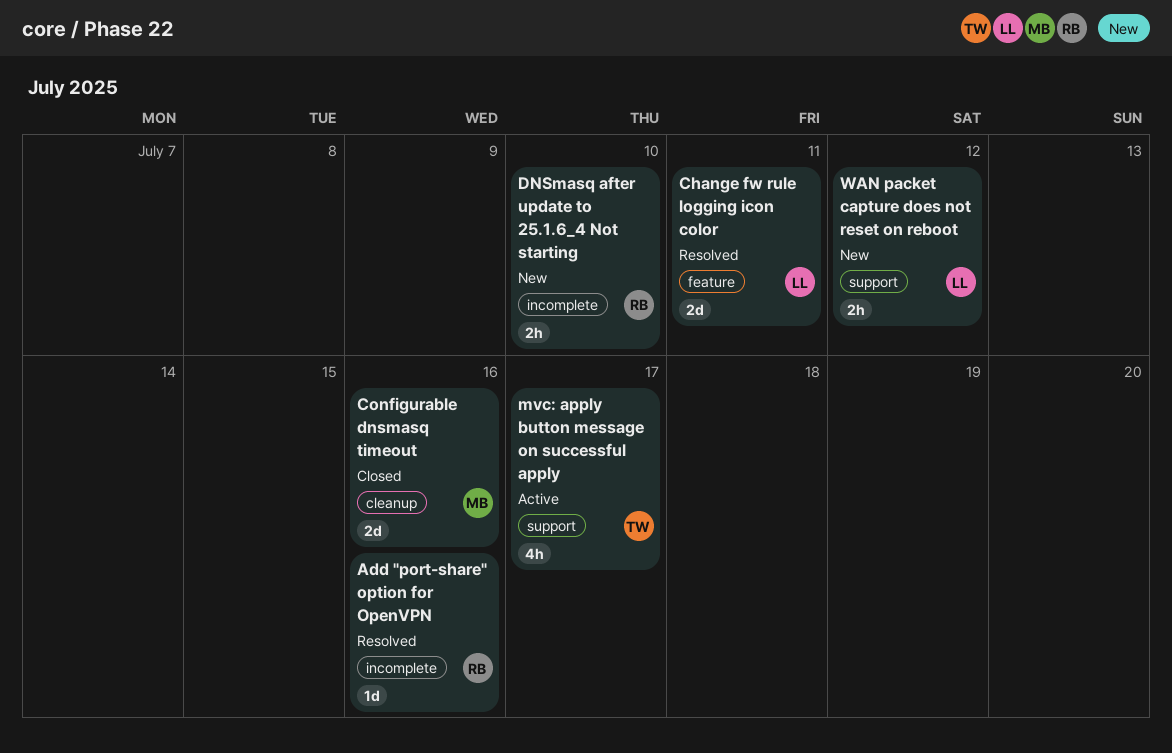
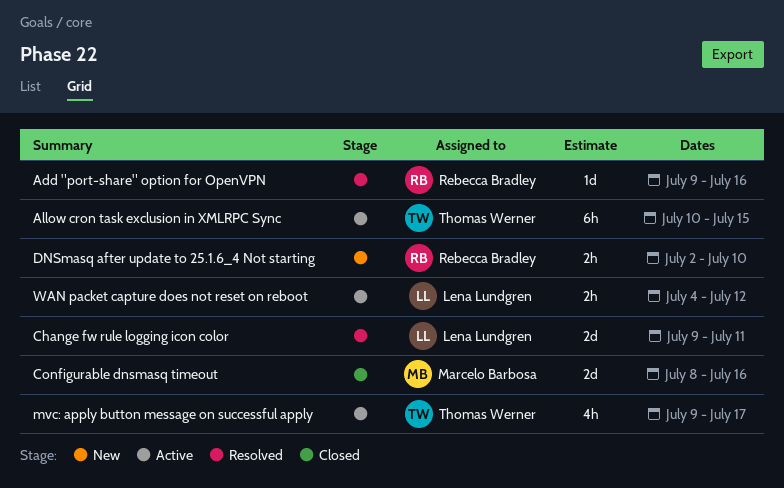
Allow cron task exclusion in XMLRPC Sync: none -> present
WAN packet capture does not reset on reboot, status: New -> Active

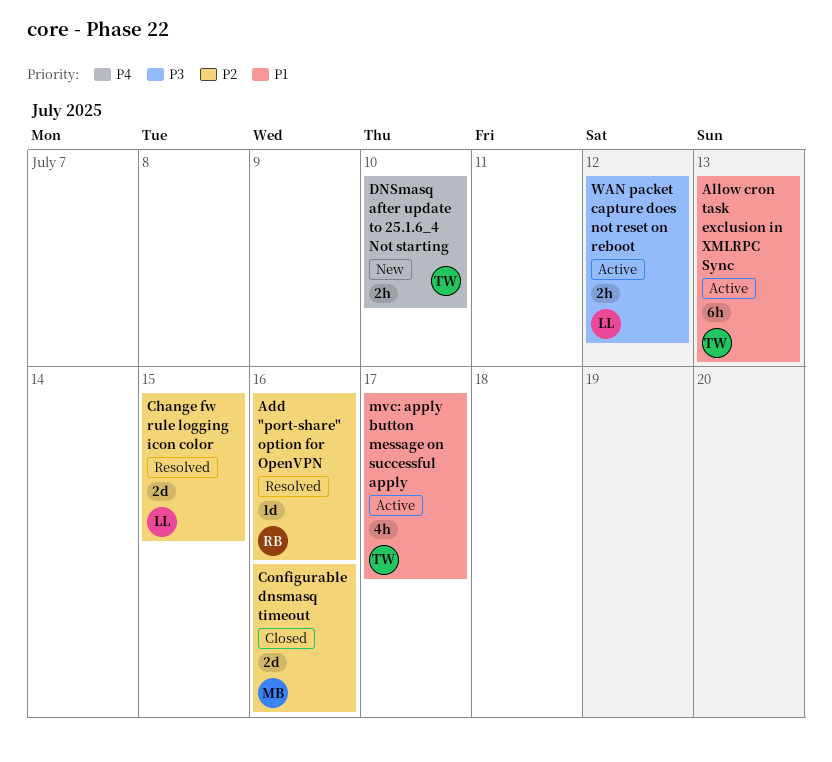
Allow cron task exclusion in XMLRPC Sync, due: Jul 15 -> Jul 13
Change fw rule logging icon color, due: Jul 11 -> Jul 15
DNSmasq after update to 25.1.6_4 Not starting, owner: Rebecca Bradley -> Thomas Werner

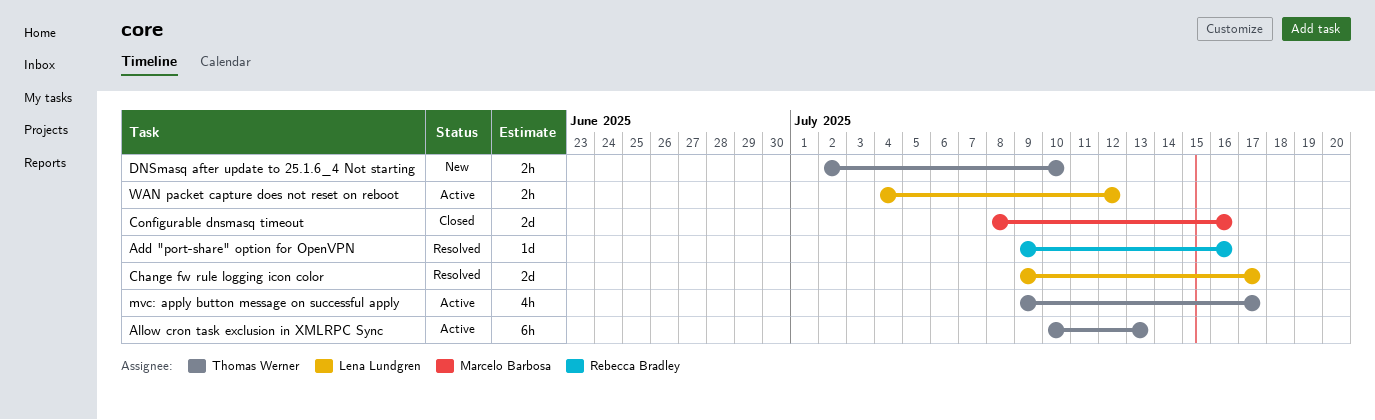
Change fw rule logging icon color, due: Jul 15 -> Jul 17

